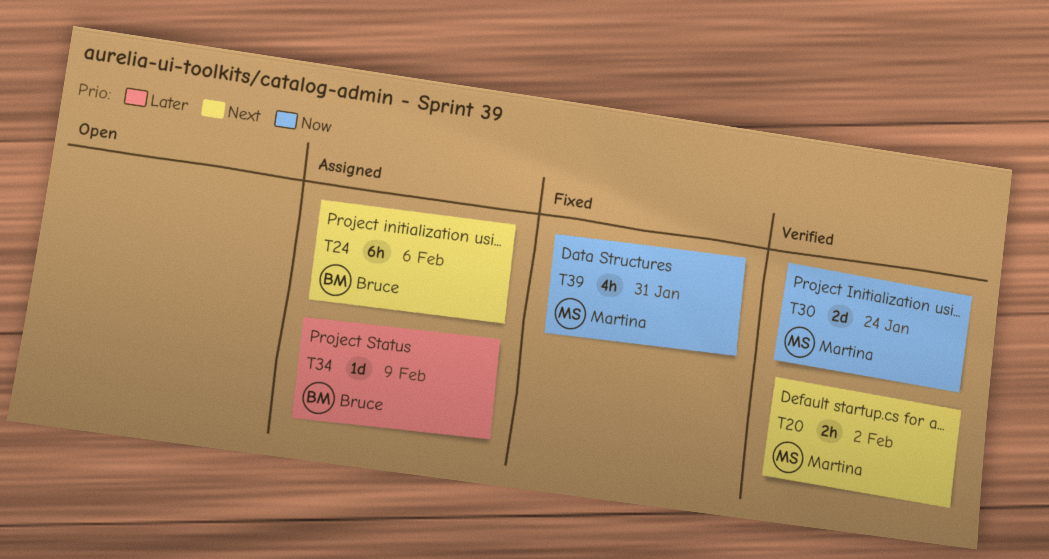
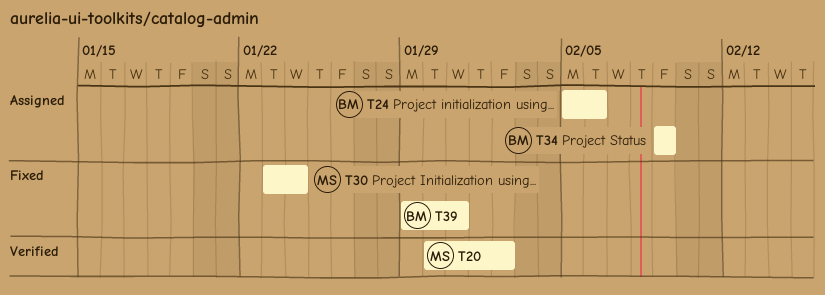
T30, status: Verified -> Fixed
T39, owner: Martina -> Bruce

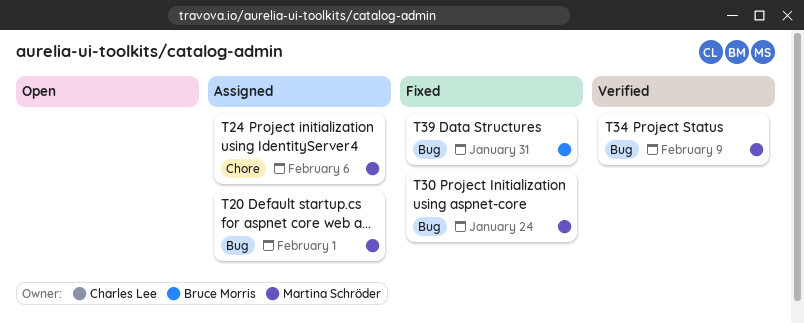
T20, status: Verified -> Assigned
T20, due: Feb 2 -> Feb 1
T24, owner: Bruce Morris -> Martina Schröder
T34, status: Assigned -> Verified
T34, owner: Bruce Morris -> Martina Schröder

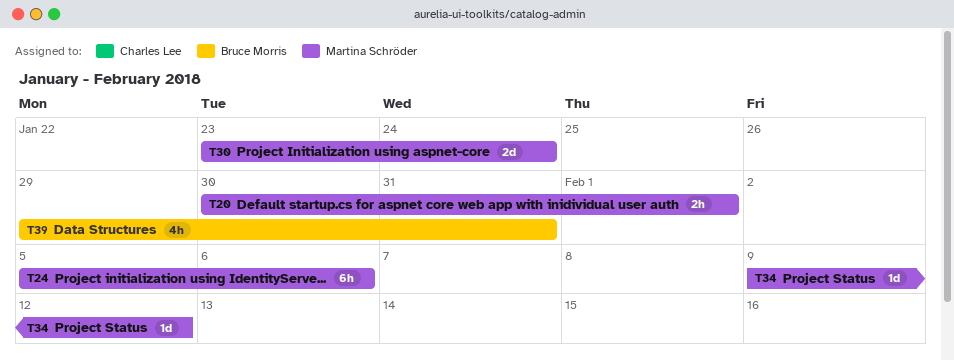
T34, due: Feb 9 -> Feb 12

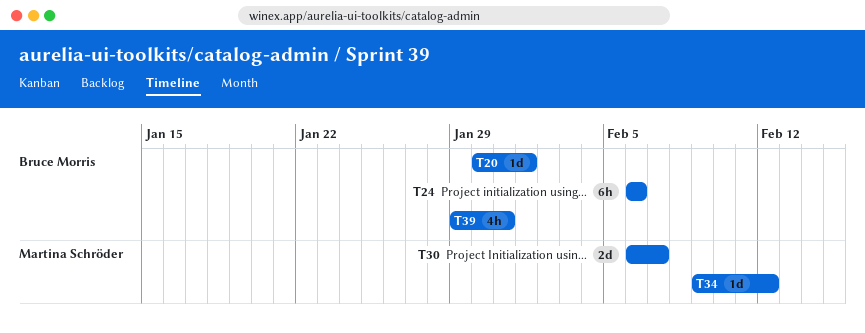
T20, owner: Martina Schröder -> Bruce Morris
T20, estimate: 2h -> 1d
T24, owner: Martina Schröder -> Bruce Morris
T24, start: Feb 5 -> Feb 6
T30, start: Jan 23 -> Feb 6
T30, due: Jan 24 -> Feb 7

